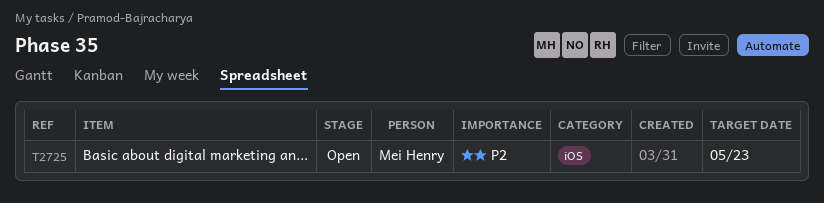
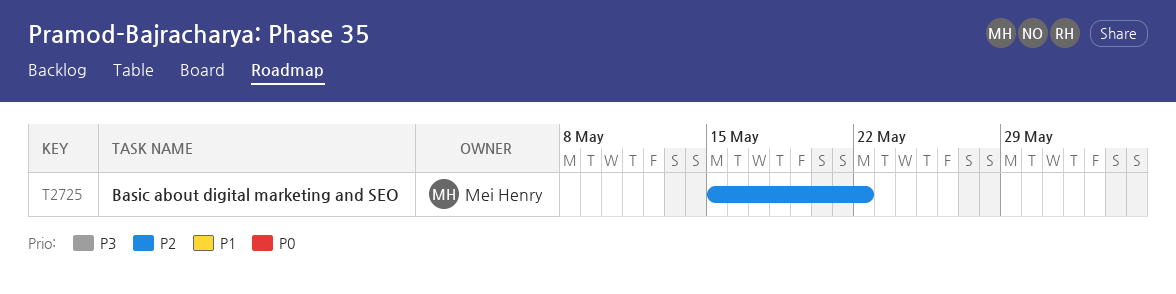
T2725, due: May 23 -> May 22

